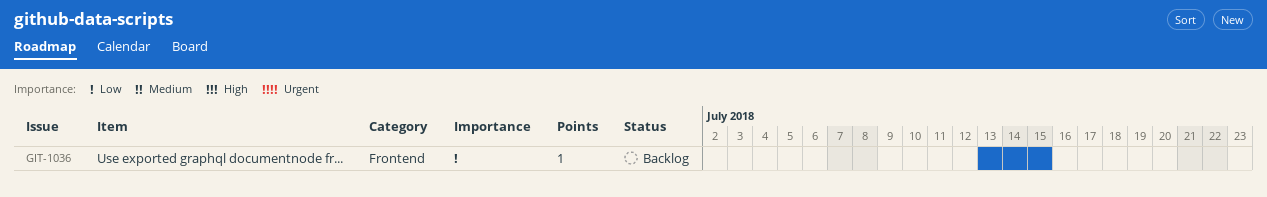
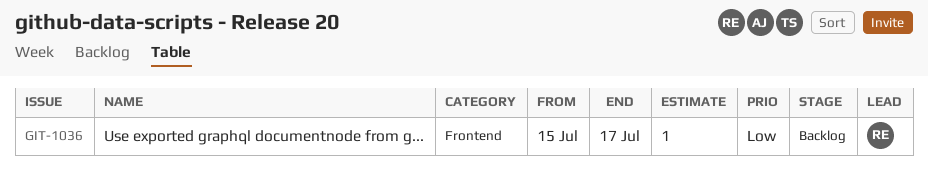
GIT-1036, start: Jul 13 -> Jul 15
GIT-1036, due: Jul 15 -> Jul 17

